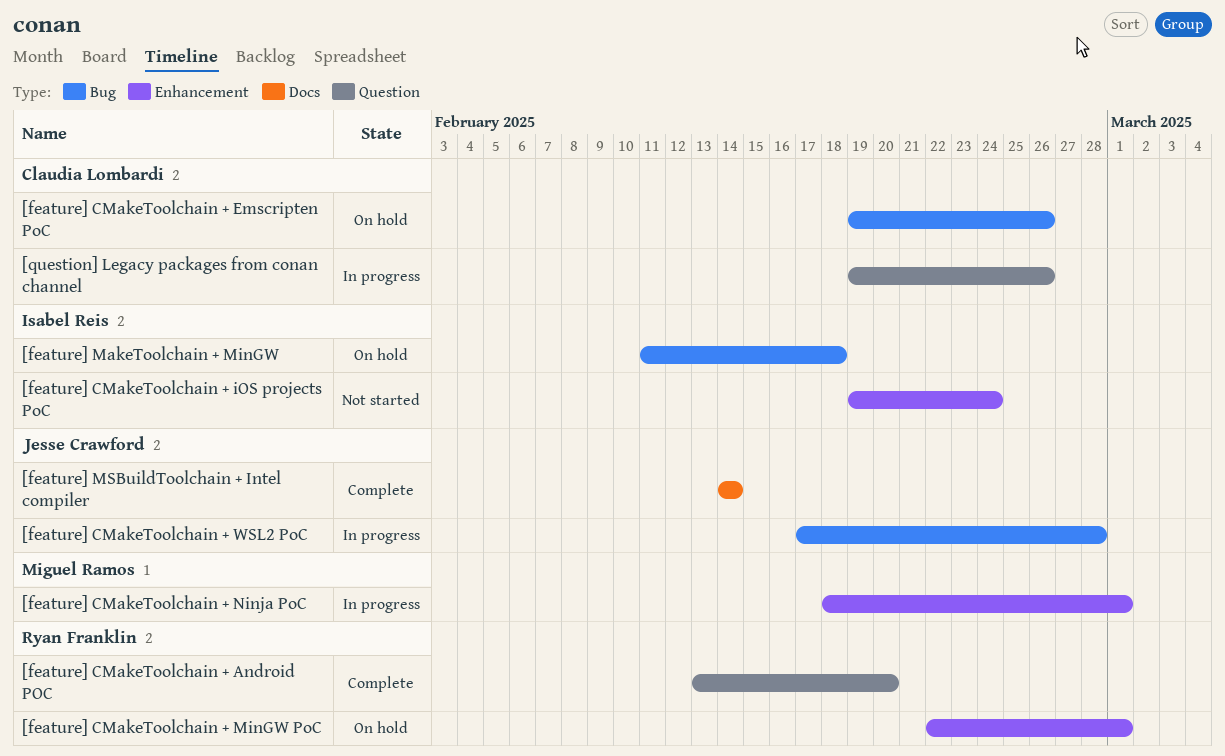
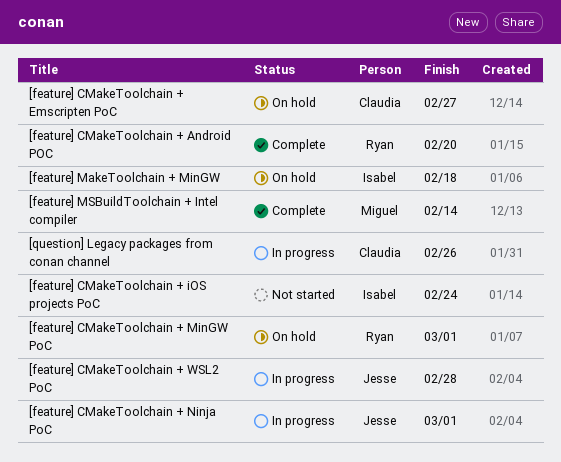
[feature] CMakeToolchain + Emscripten PoC, due: Feb 26 -> Feb 27
[feature] CMakeToolchain + Ninja PoC, owner: Miguel Ramos -> Jesse Crawford
[feature] MSBuildToolchain + Intel compiler, owner: Jesse Crawford -> Miguel Ramos

